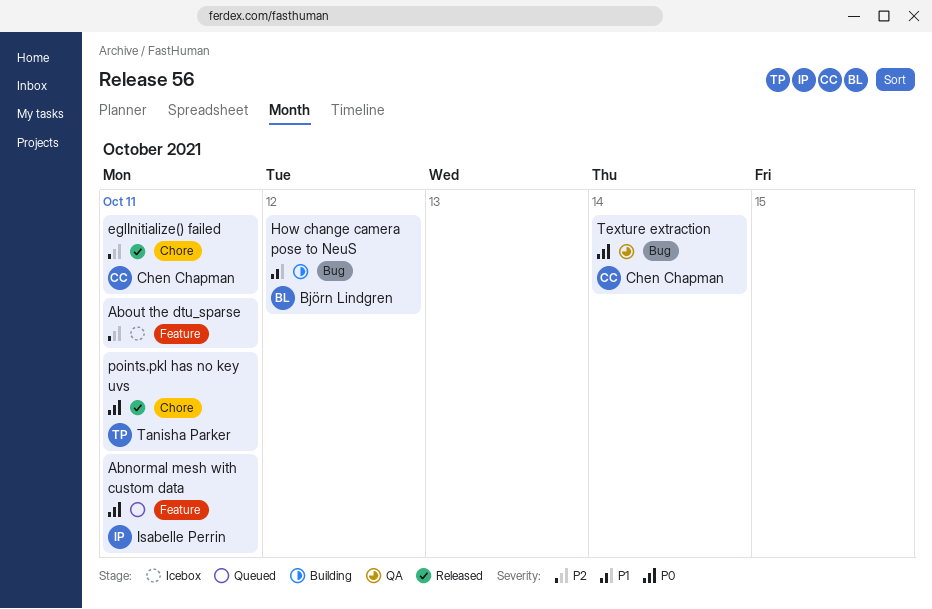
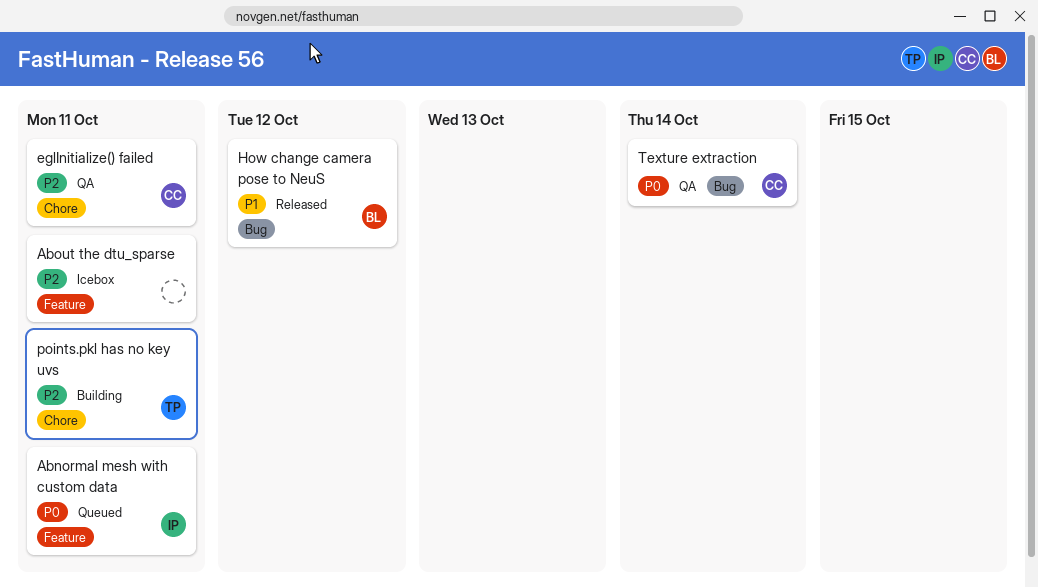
eglInitialize() failed, status: Released -> QA
How change camera pose to NeuS, status: Building -> Released
points.pkl has no key uvs, status: Released -> Building
points.pkl has no key uvs, priority: P0 -> P2

